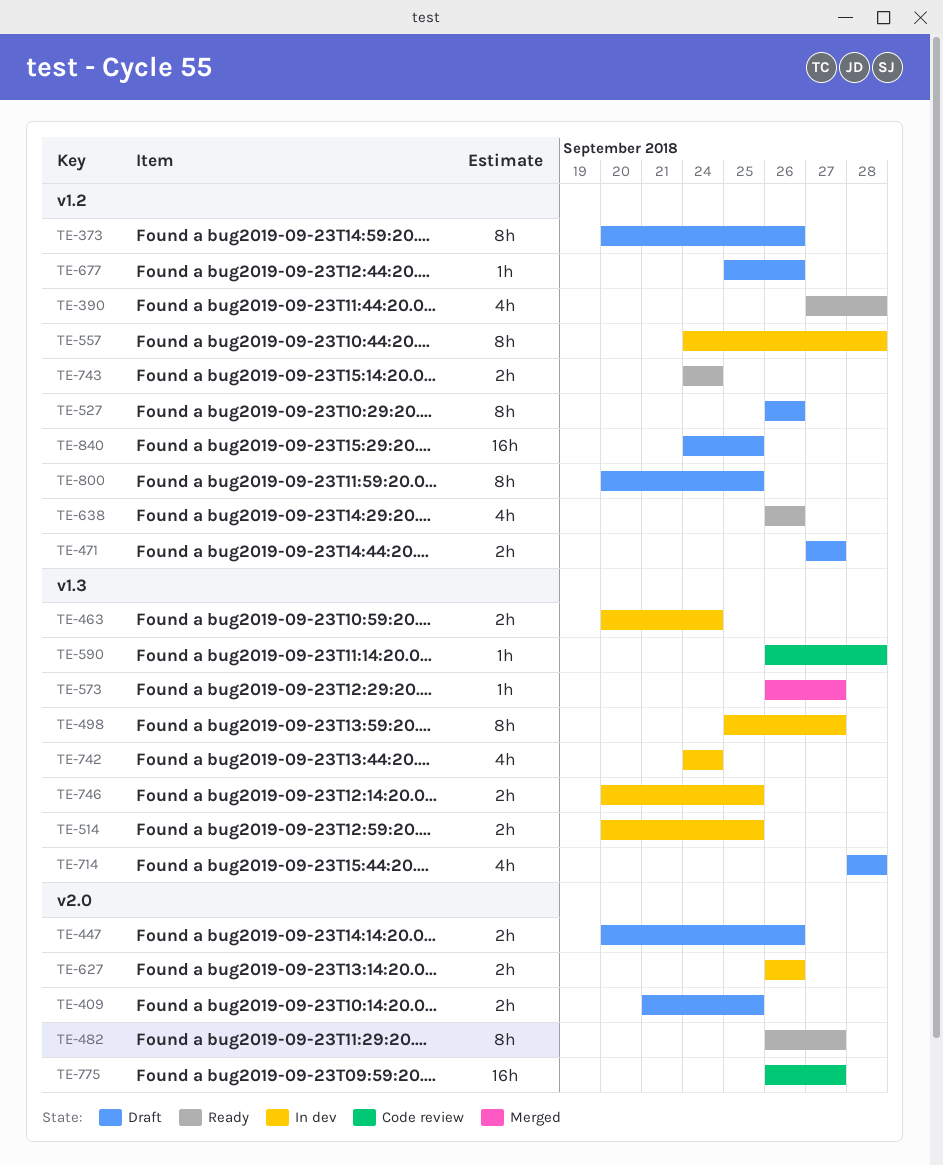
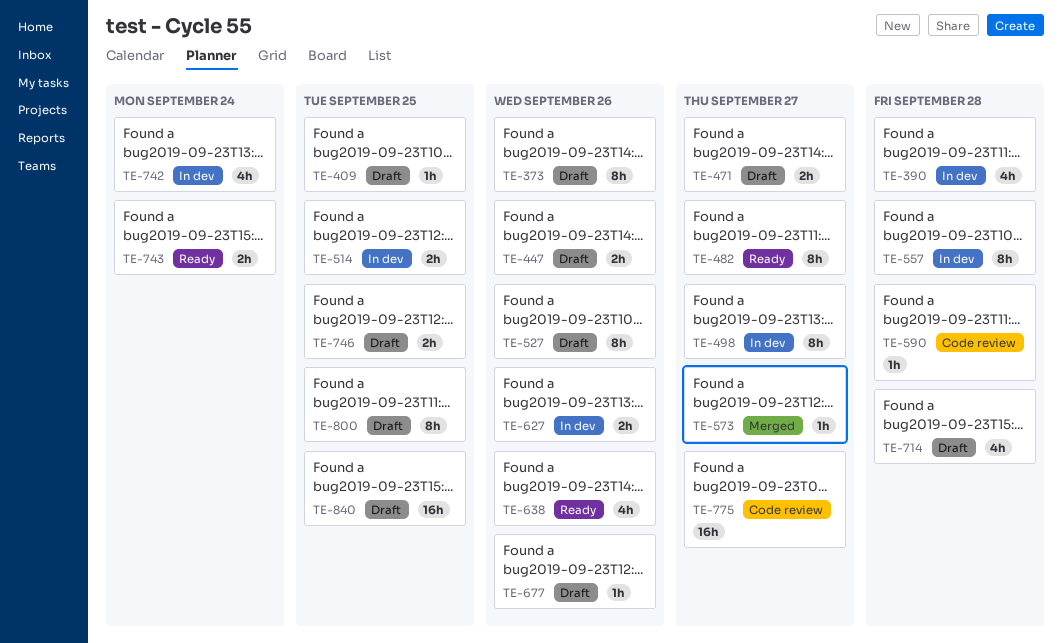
TE-390, status: Ready -> In dev
TE-409, estimate: 2h -> 1h
TE-463: present -> none
TE-746, status: In dev -> Draft

